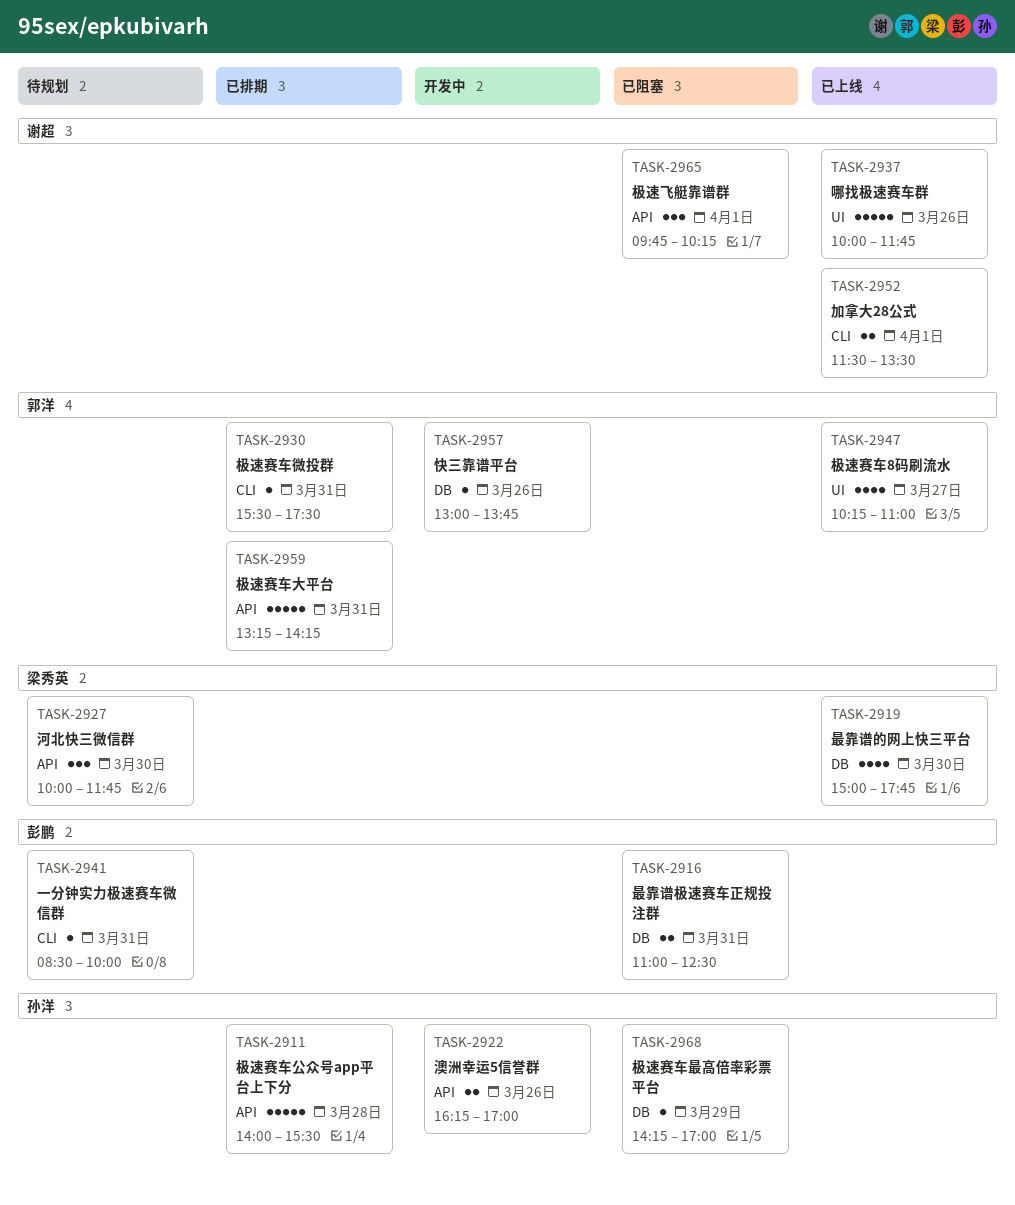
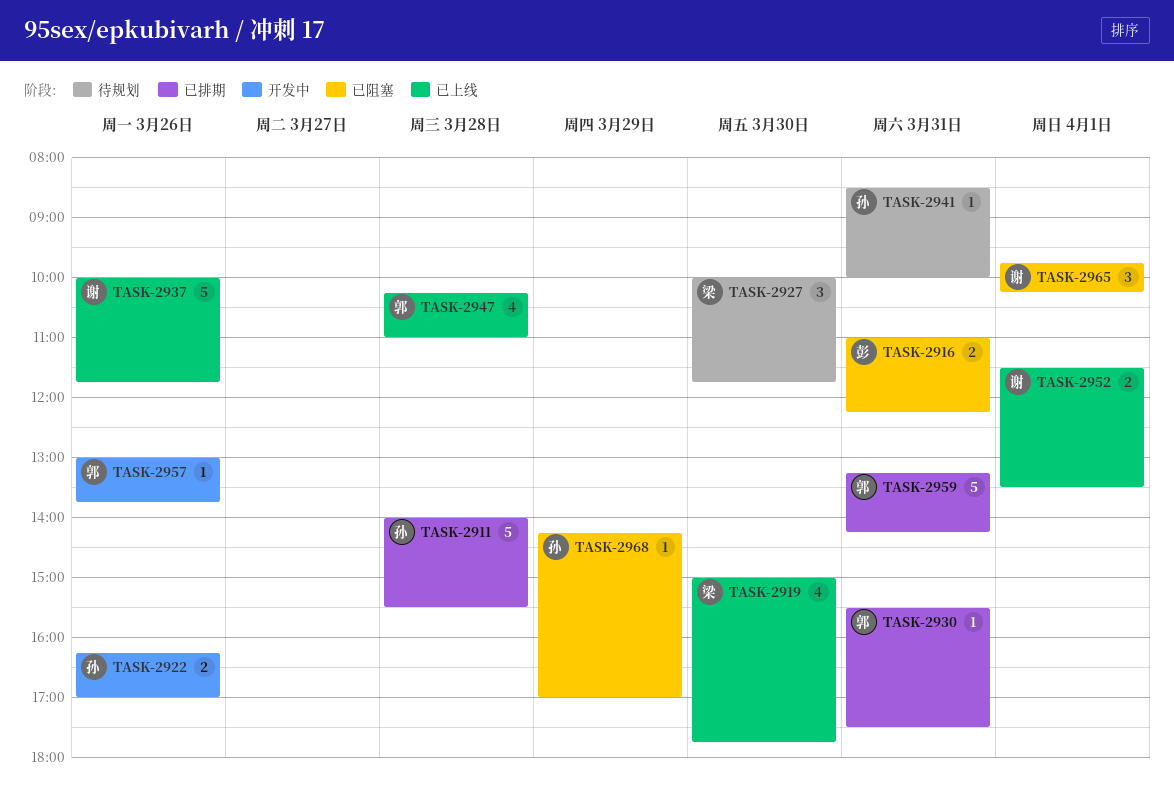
TASK-2916, ends: 12:30 -> 12:15
TASK-2941, owner: 彭鹏 -> 孙洋
TASK-2947, day: Mar 27 -> Mar 28

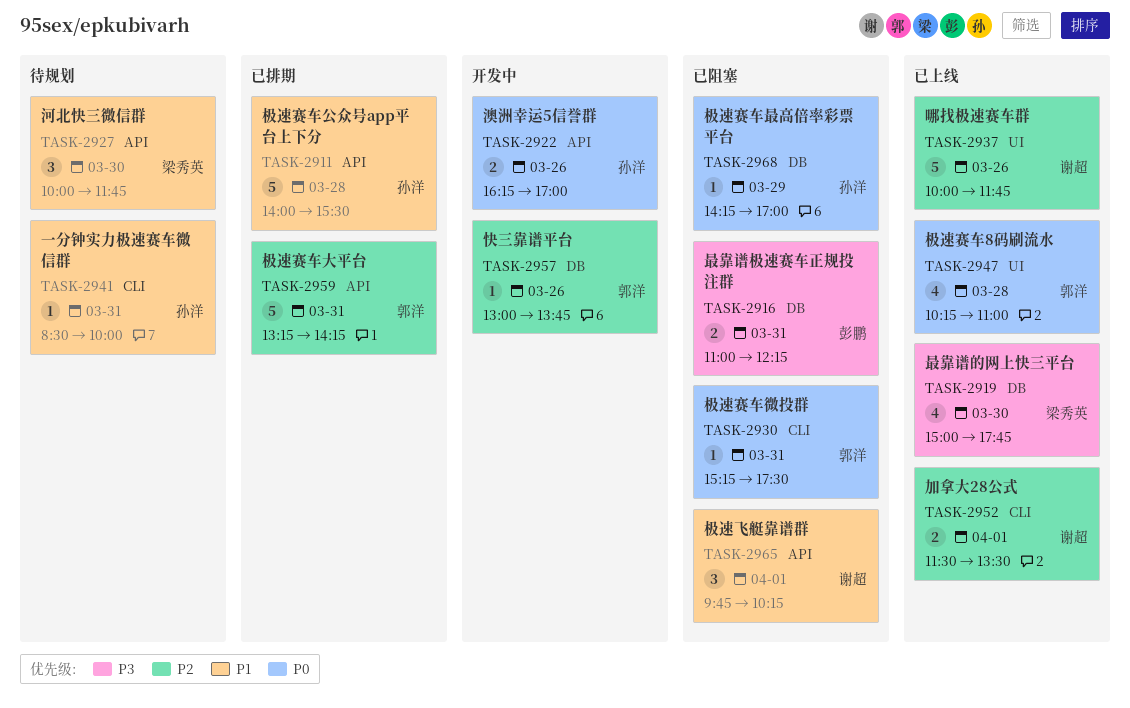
TASK-2930, status: 已排期 -> 已阻塞
TASK-2930, begins: 15:30 -> 15:15

